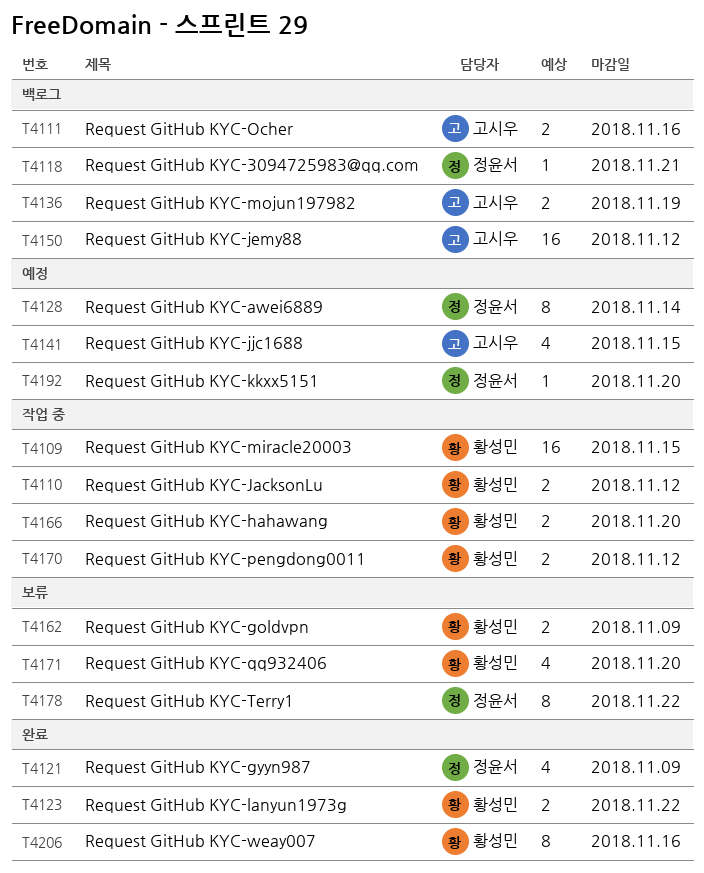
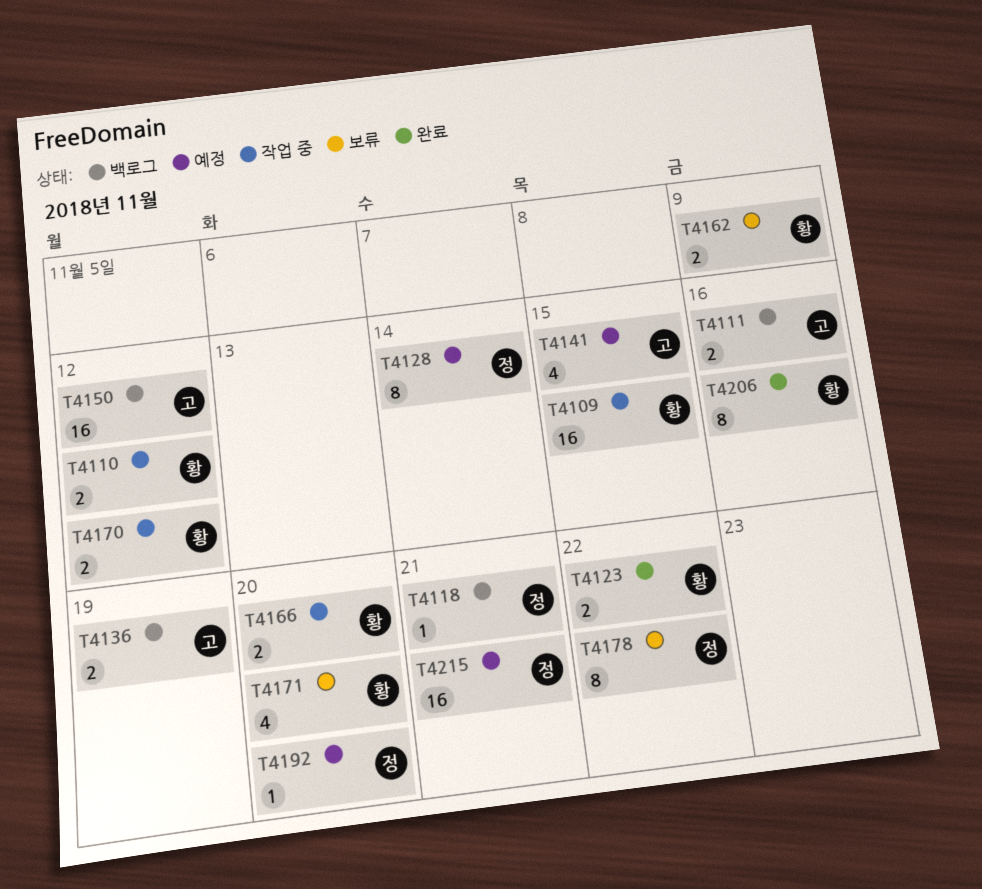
T4121: present -> none
T4215: none -> present

